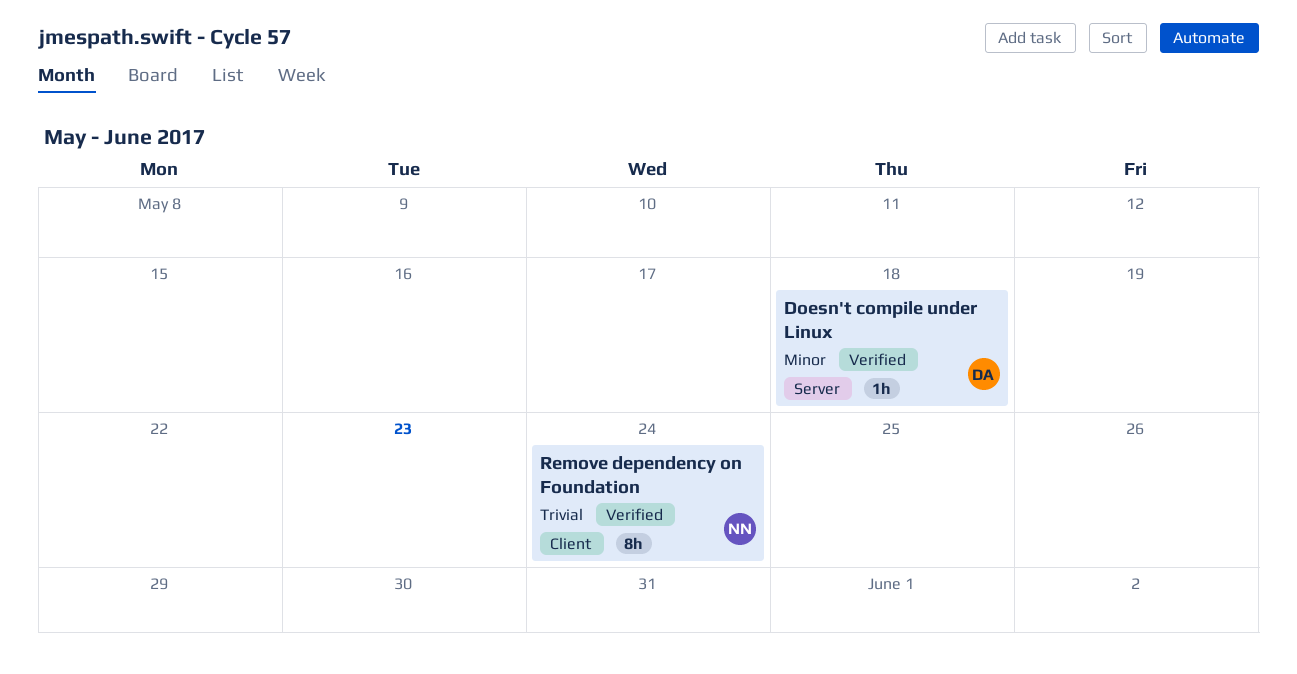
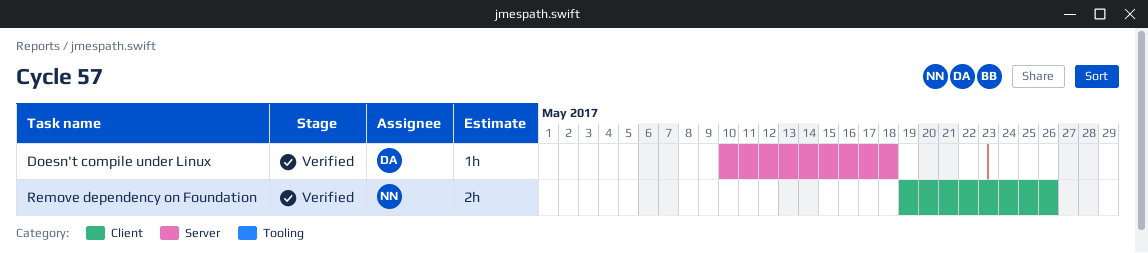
Remove dependency on Foundation, estimate: 8h -> 2h
Remove dependency on Foundation, due: May 24 -> May 26

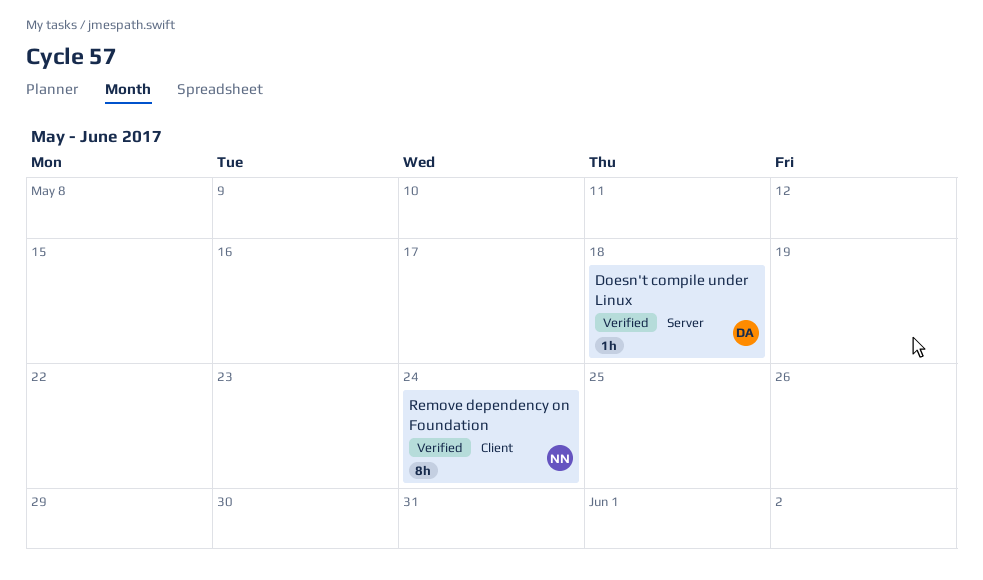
Remove dependency on Foundation, estimate: 2h -> 8h
Remove dependency on Foundation, due: May 26 -> May 24

